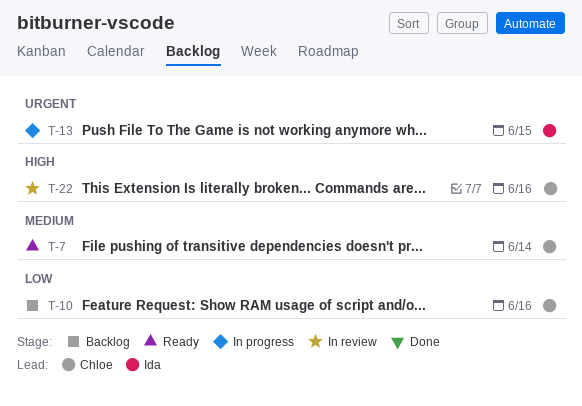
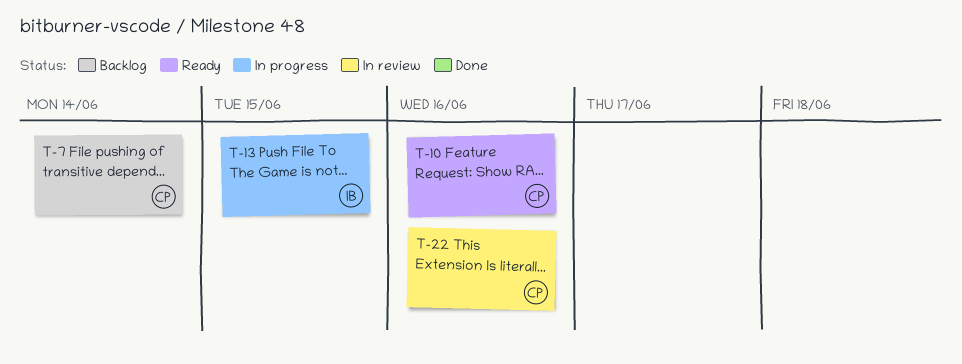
T-7, status: Ready -> Backlog
T-10, status: Backlog -> Ready

